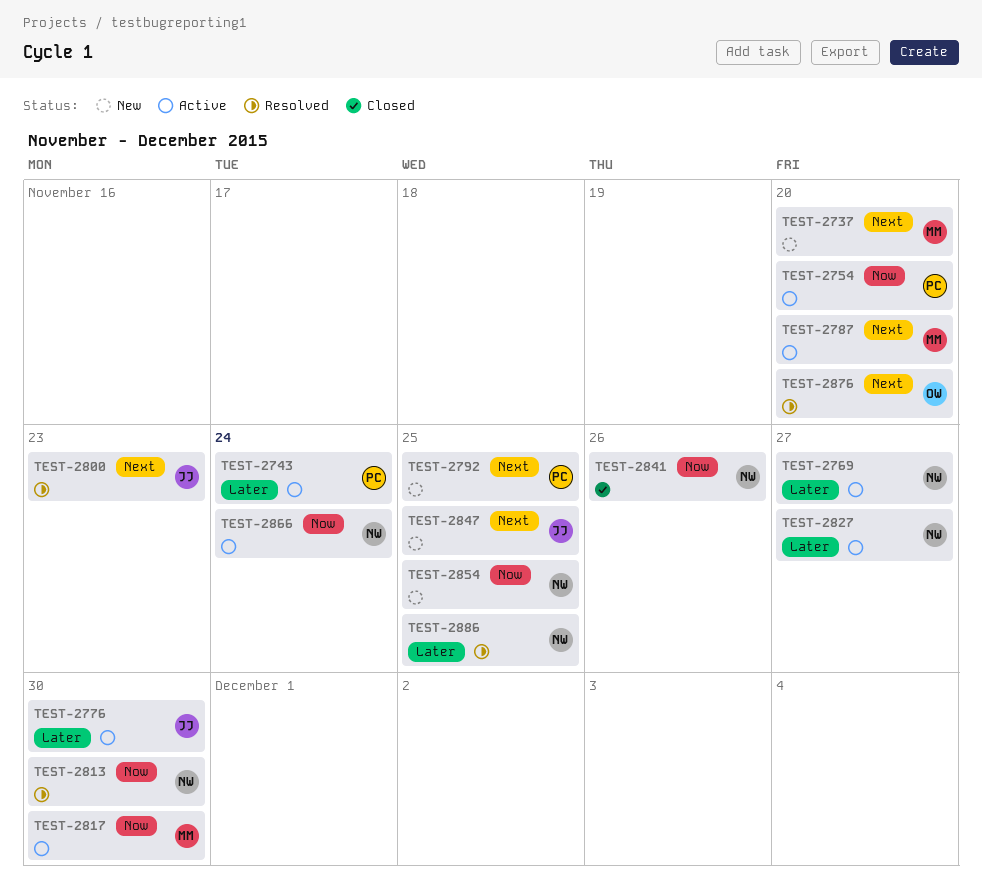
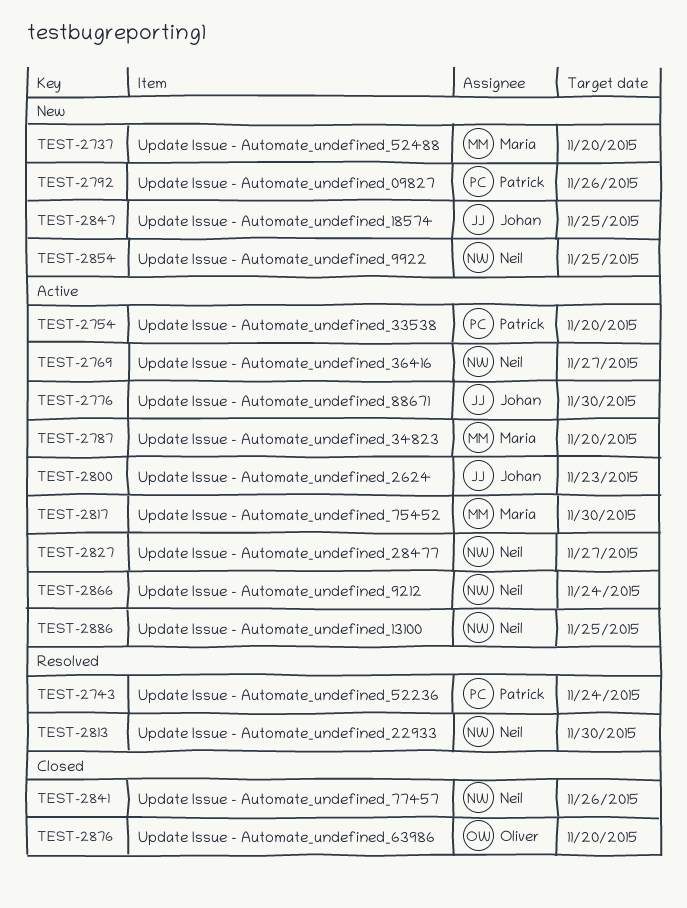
TEST-2743, status: Active -> Resolved
TEST-2792, due: Nov 25 -> Nov 26
TEST-2800, status: Resolved -> Active
TEST-2876, status: Resolved -> Closed
TEST-2886, status: Resolved -> Active

